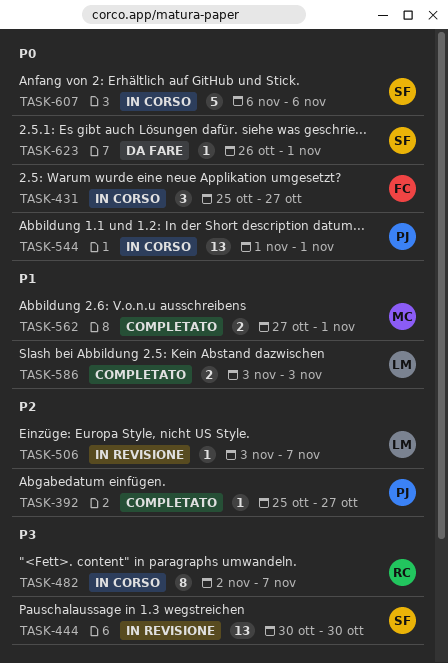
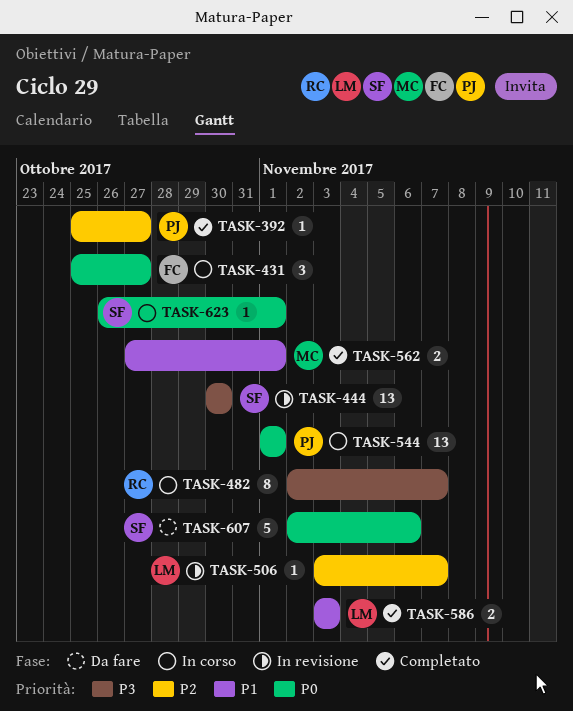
TASK-607, status: In corso -> Da fare
TASK-607, start: Nov 6 -> Nov 2
TASK-623, status: Da fare -> In corso

